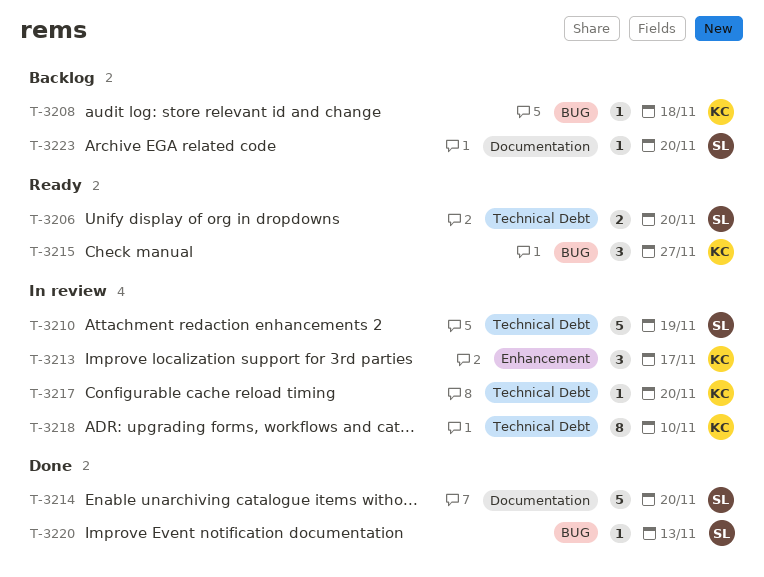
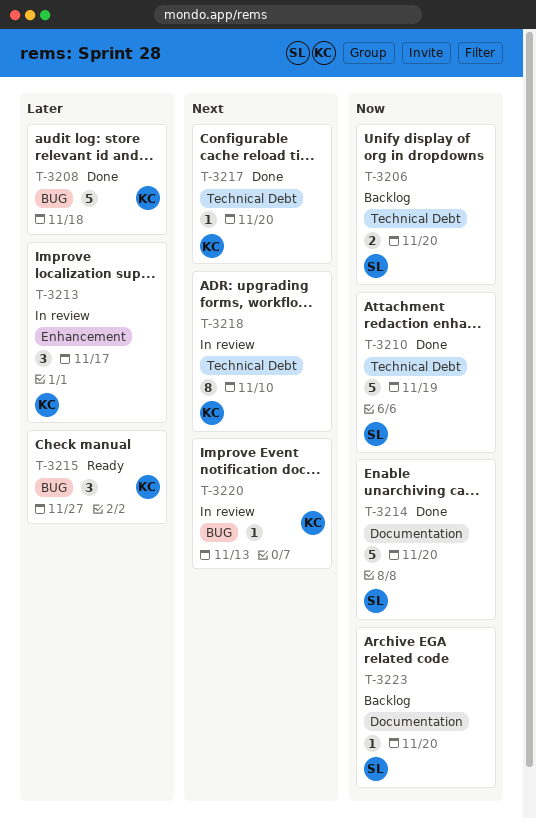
T-3206, status: Ready -> Backlog
T-3208, status: Backlog -> Done
T-3208, estimate: 1 -> 5
T-3210, status: In review -> Done
T-3217, status: In review -> Done
T-3220, status: Done -> In review
T-3220, owner: SL -> KC

